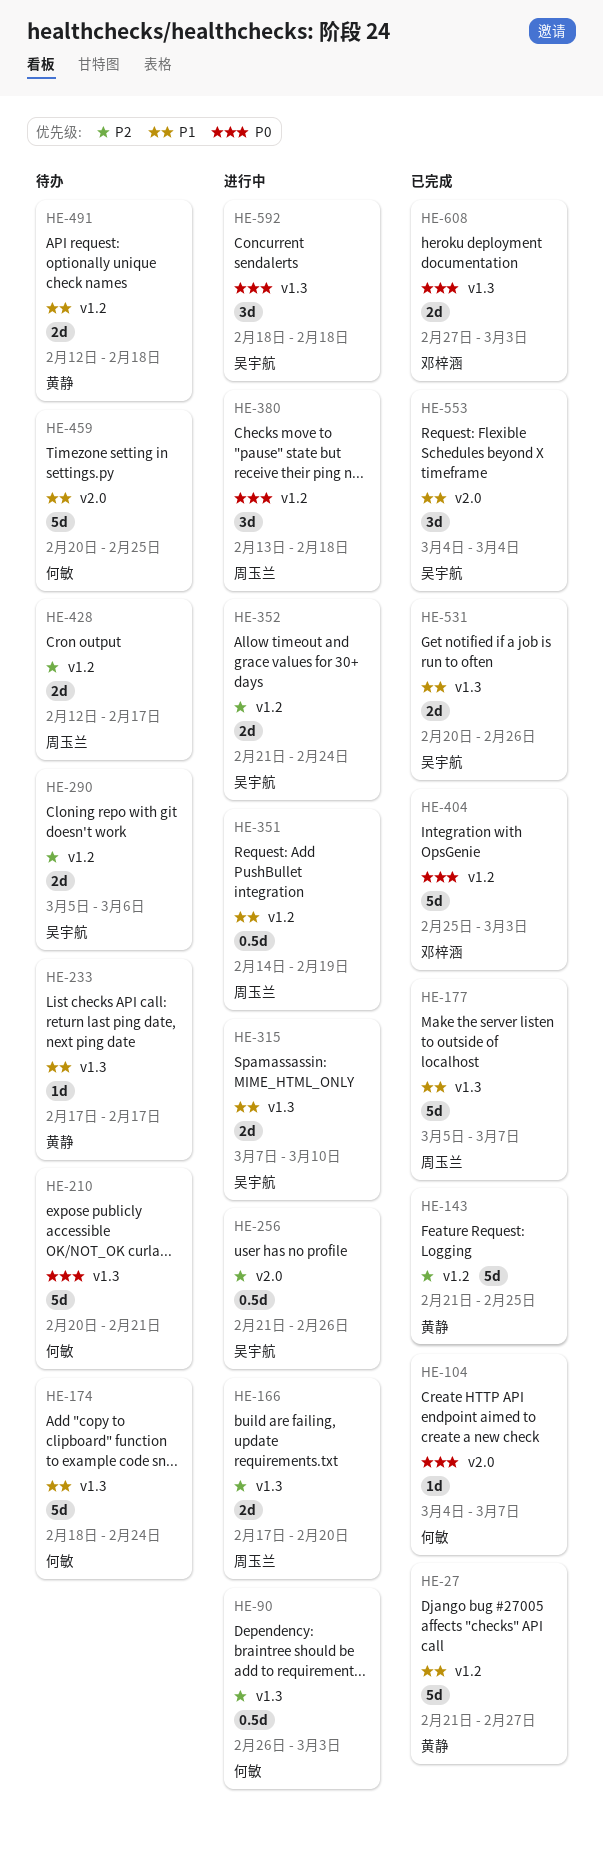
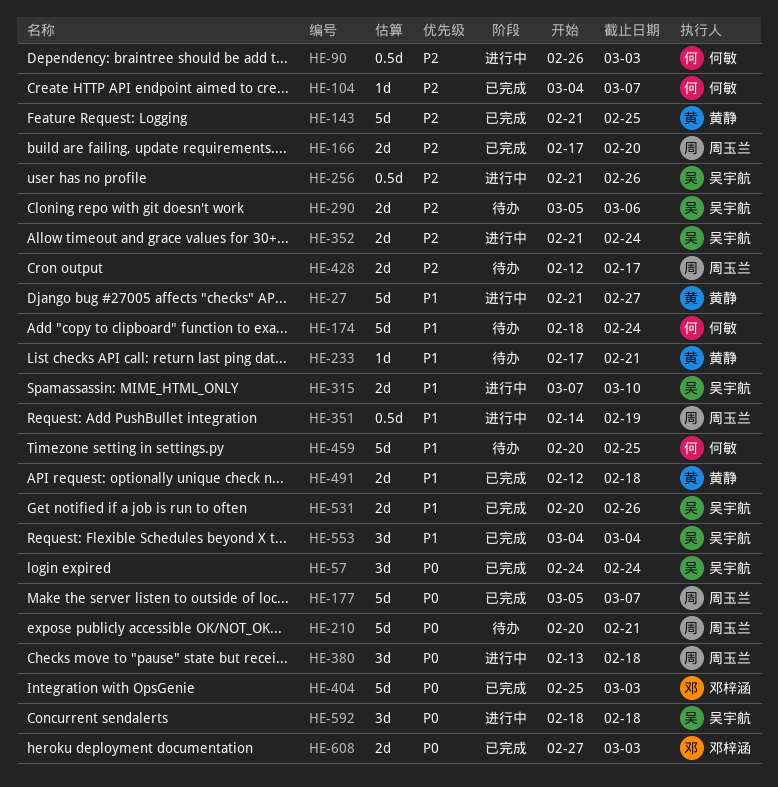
HE-27, status: 已完成 -> 进行中
HE-57: none -> present
HE-104, priority: P0 -> P2
HE-166, status: 进行中 -> 已完成
HE-177, priority: P1 -> P0
HE-210, owner: 何敏 -> 周玉兰
HE-233, due: Feb 17 -> Feb 21
HE-491, status: 待办 -> 已完成

